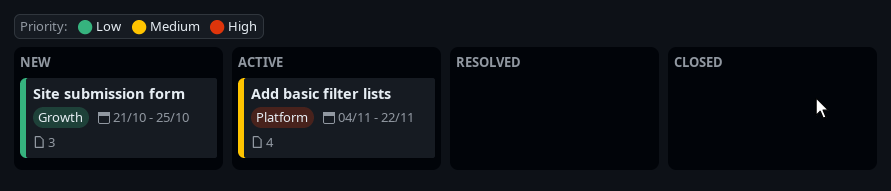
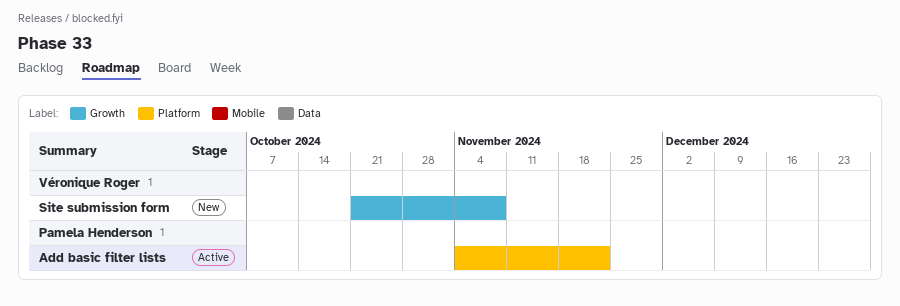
Site submission form, due: Oct 25 -> Nov 8

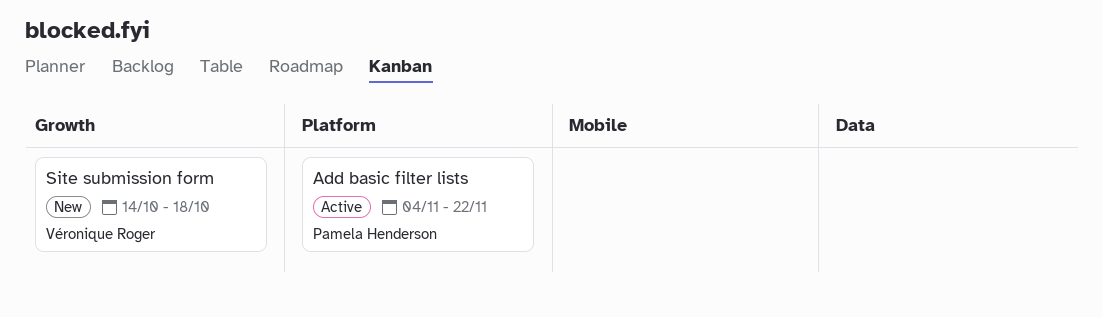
Site submission form, start: Oct 21 -> Oct 14
Site submission form, due: Nov 8 -> Oct 18

